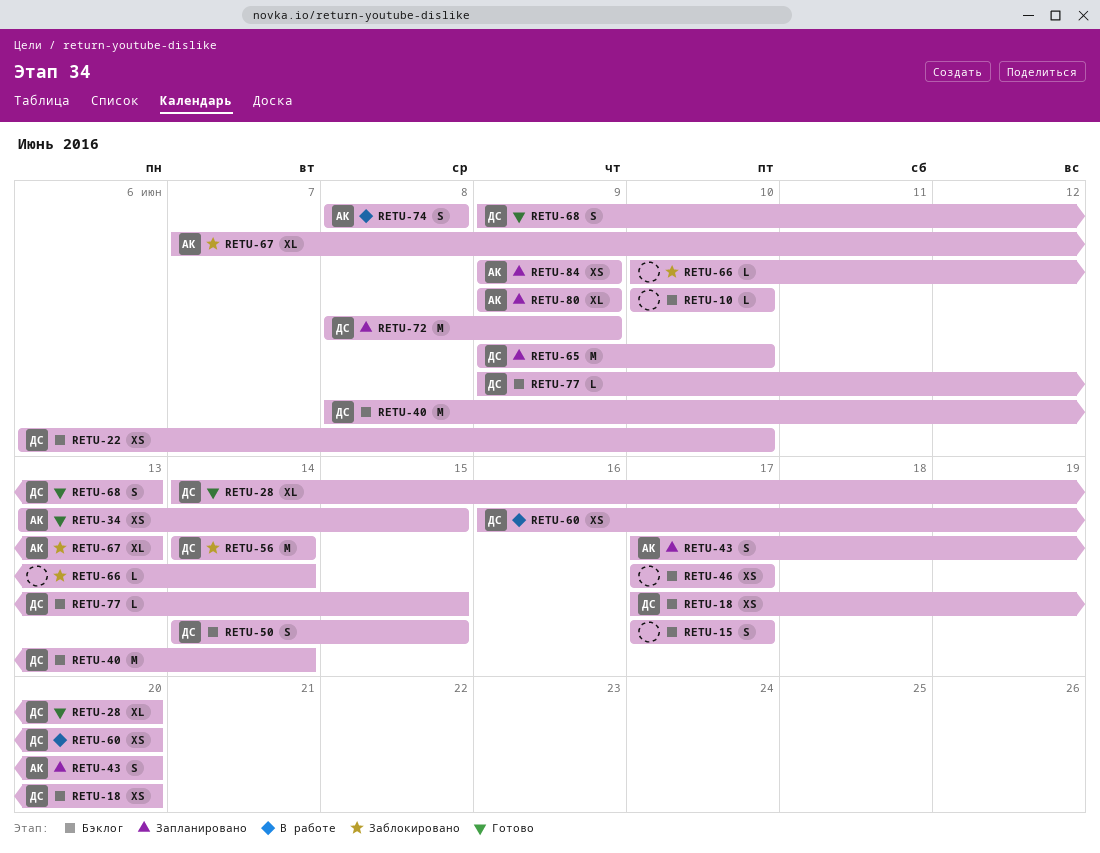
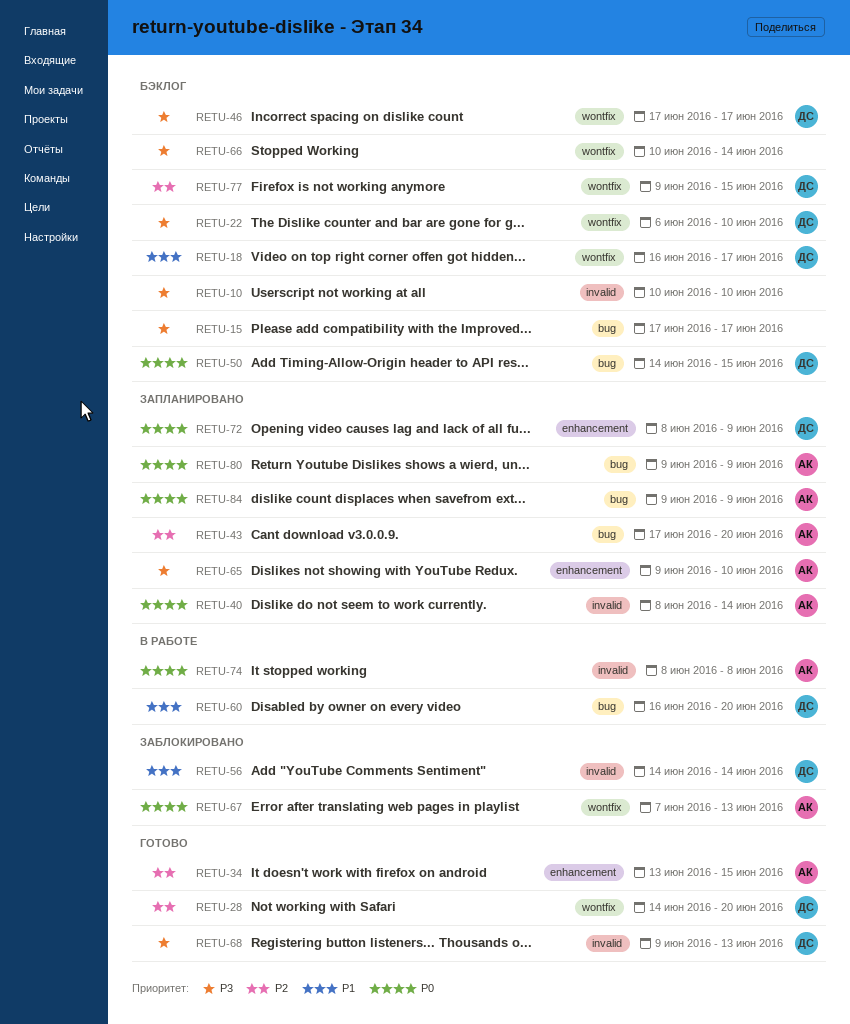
RETU-18, start: Jun 17 -> Jun 16
RETU-18, due: Jun 20 -> Jun 17
RETU-40, status: Бэклог -> Запланировано
RETU-40, owner: ДС -> АК
RETU-46, owner: none -> ДС
RETU-65, owner: ДС -> АК
RETU-66, status: Заблокировано -> Бэклог

